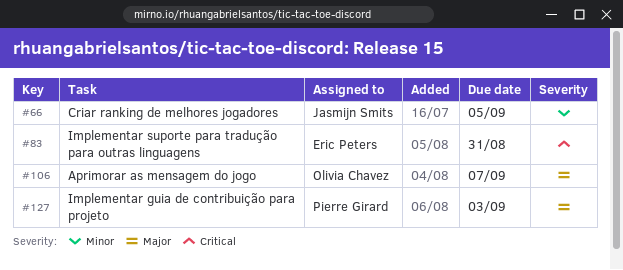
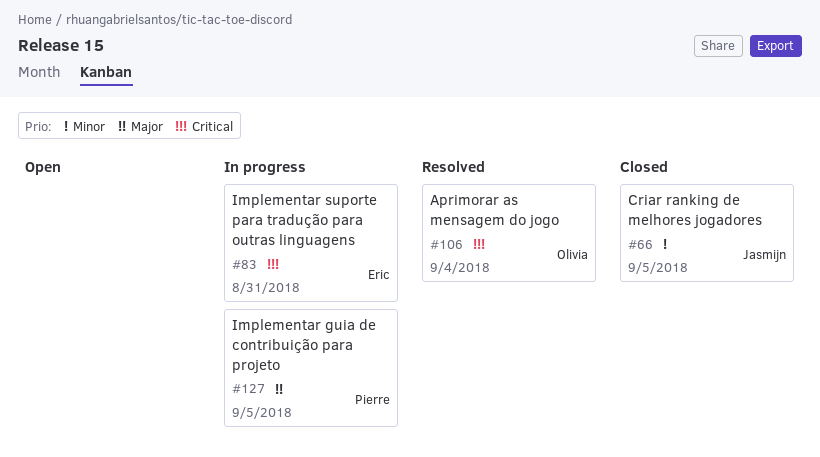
#106, priority: Major -> Critical
#106, due: Sep 7 -> Sep 4
#127, due: Sep 3 -> Sep 5

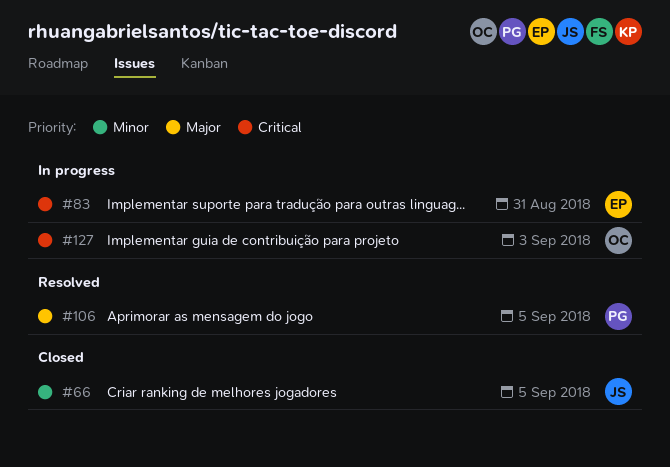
#106, owner: Olivia -> Pierre
#106, priority: Critical -> Major
#106, due: Sep 4 -> Sep 5
#127, owner: Pierre -> Olivia
#127, priority: Major -> Critical
#127, due: Sep 5 -> Sep 3

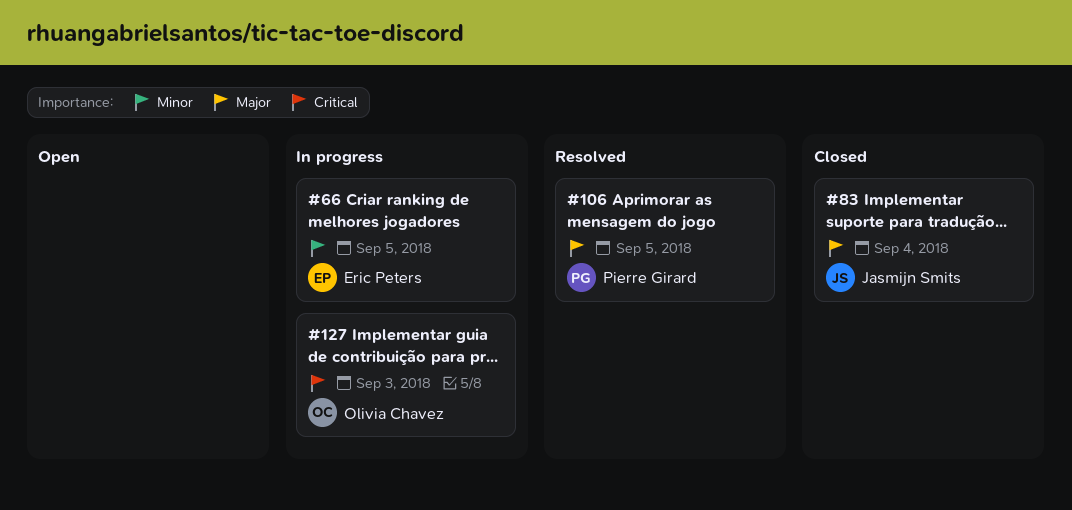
#66, status: Closed -> In progress
#66, owner: Jasmijn Smits -> Eric Peters
#83, status: In progress -> Closed
#83, owner: Eric Peters -> Jasmijn Smits
#83, priority: Critical -> Major
#83, due: Aug 31 -> Sep 4

